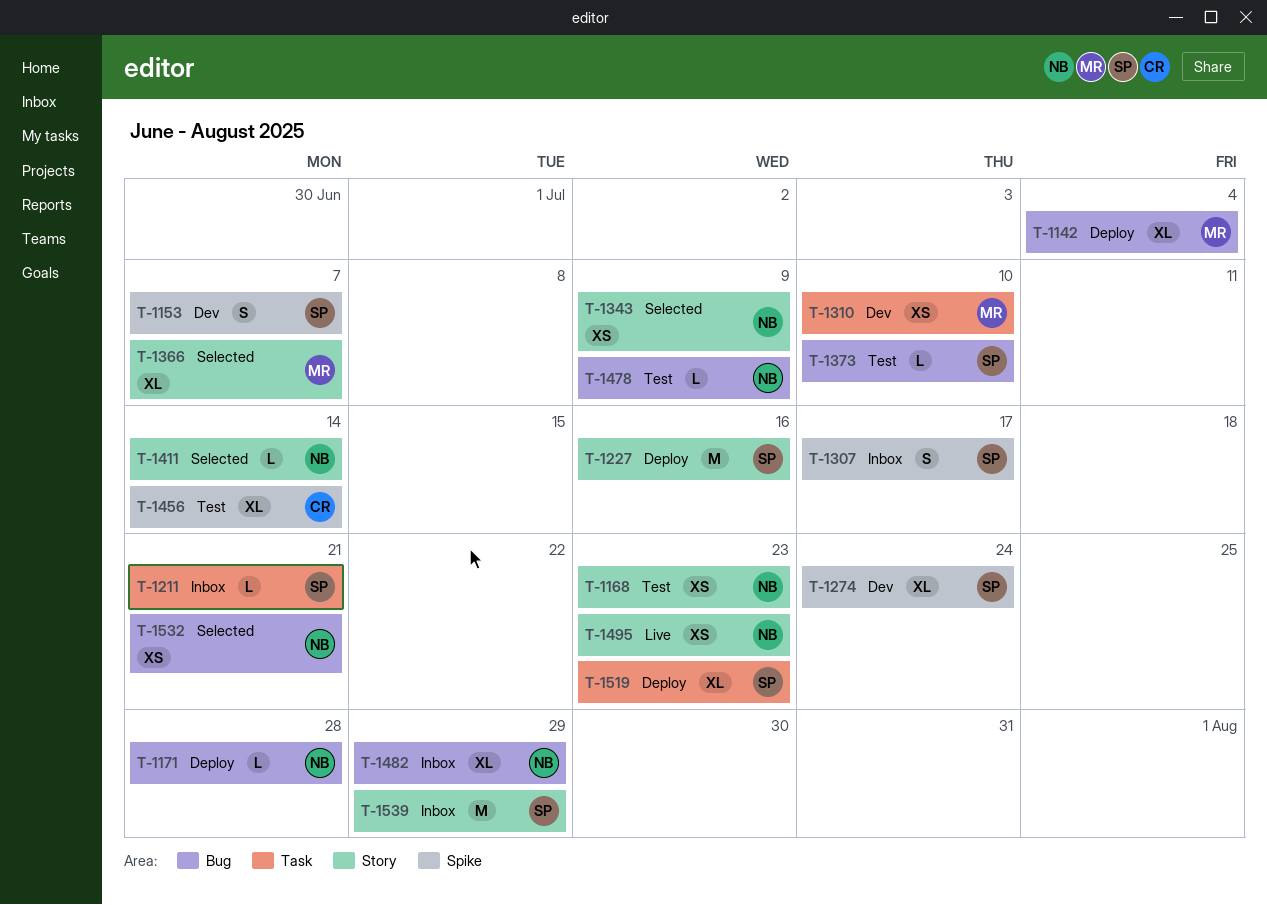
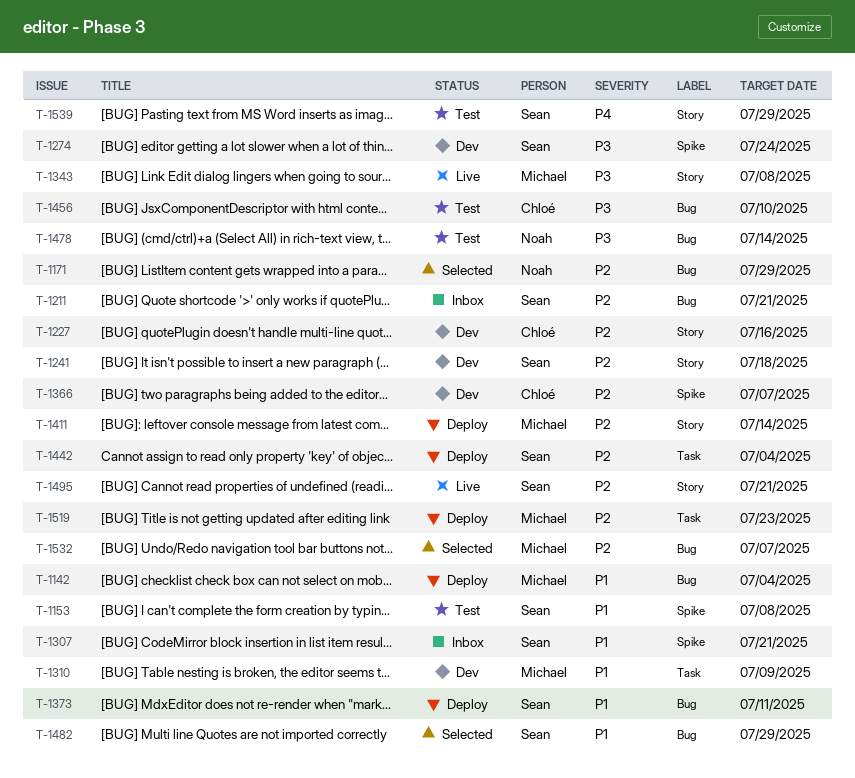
T-1153, status: Dev -> Test
T-1153, due: Jul 7 -> Jul 8
T-1168: present -> none
T-1171, status: Deploy -> Selected
T-1171, due: Jul 28 -> Jul 29
T-1211, label: Task -> Bug
T-1227, status: Deploy -> Dev
T-1227, owner: Sean -> Chloé
T-1241: none -> present
T-1307, due: Jul 17 -> Jul 21
T-1310, due: Jul 10 -> Jul 9
T-1343, status: Selected -> Live
T-1343, owner: Noah -> Michael
T-1343, due: Jul 9 -> Jul 8
T-1366, status: Selected -> Dev
T-1366, owner: Michael -> Chloé
T-1366, label: Story -> Spike
T-1373, status: Test -> Deploy
T-1373, due: Jul 10 -> Jul 11
T-1411, status: Selected -> Deploy
T-1411, owner: Noah -> Michael
T-1442: none -> present
T-1456, label: Spike -> Bug
T-1456, due: Jul 14 -> Jul 10
T-1478, due: Jul 9 -> Jul 14
T-1482, status: Inbox -> Selected
T-1482, owner: Noah -> Sean
T-1495, owner: Noah -> Sean
T-1495, due: Jul 23 -> Jul 21
T-1519, owner: Sean -> Michael
T-1532, owner: Noah -> Michael
T-1532, due: Jul 21 -> Jul 7
T-1539, status: Inbox -> Test

